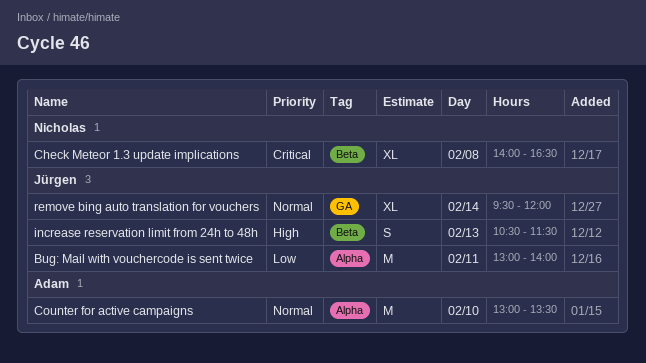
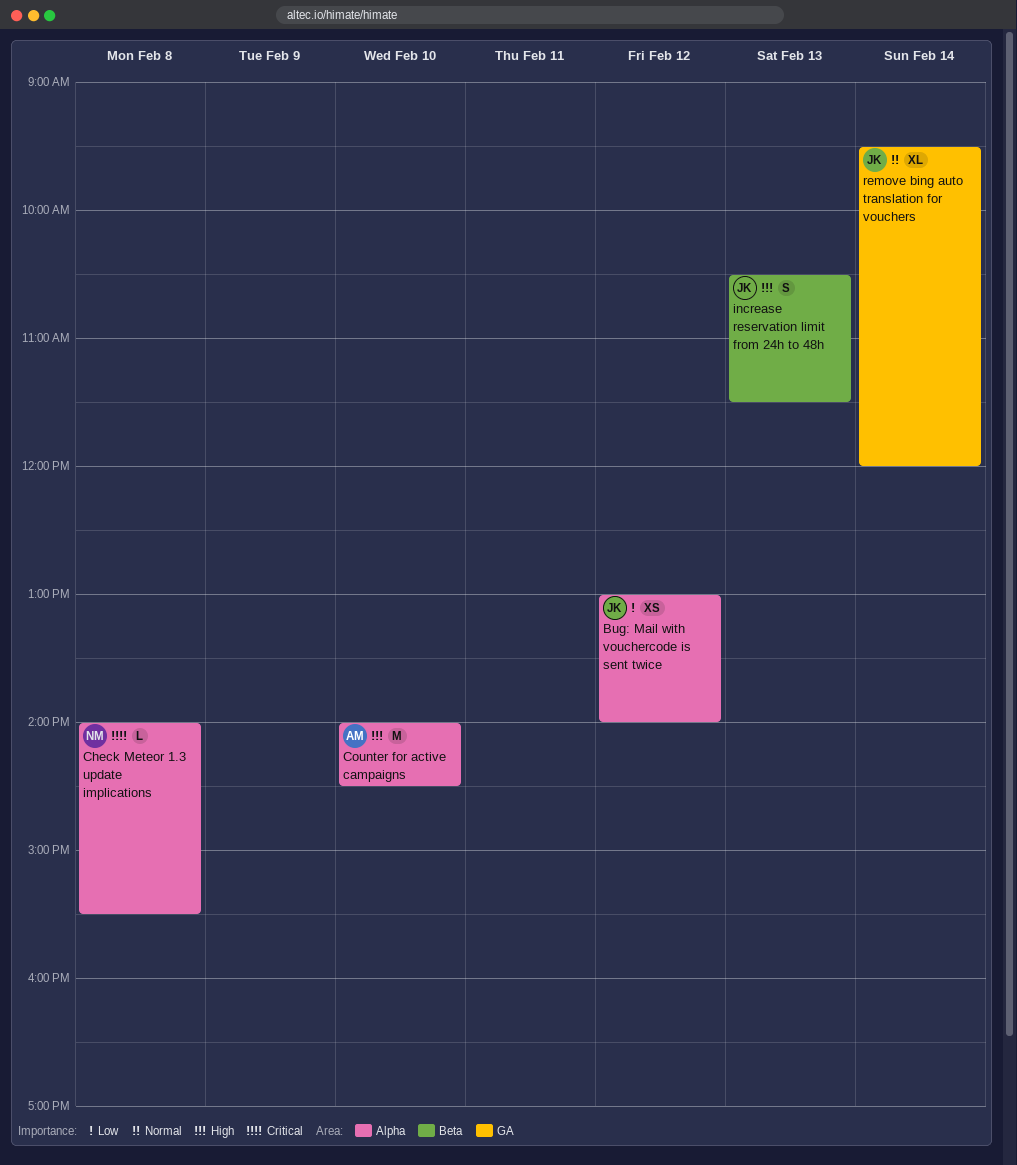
Bug: Mail with vouchercode is sent twice, estimate: M -> XS
Bug: Mail with vouchercode is sent twice, day: Feb 11 -> Feb 12
Check Meteor 1.3 update implications, label: Beta -> Alpha
Check Meteor 1.3 update implications, estimate: XL -> L
Check Meteor 1.3 update implications, ends: 16:30 -> 15:30
Counter for active campaigns, priority: Normal -> High
Counter for active campaigns, begins: 13:00 -> 14:00
Counter for active campaigns, ends: 13:30 -> 14:30

